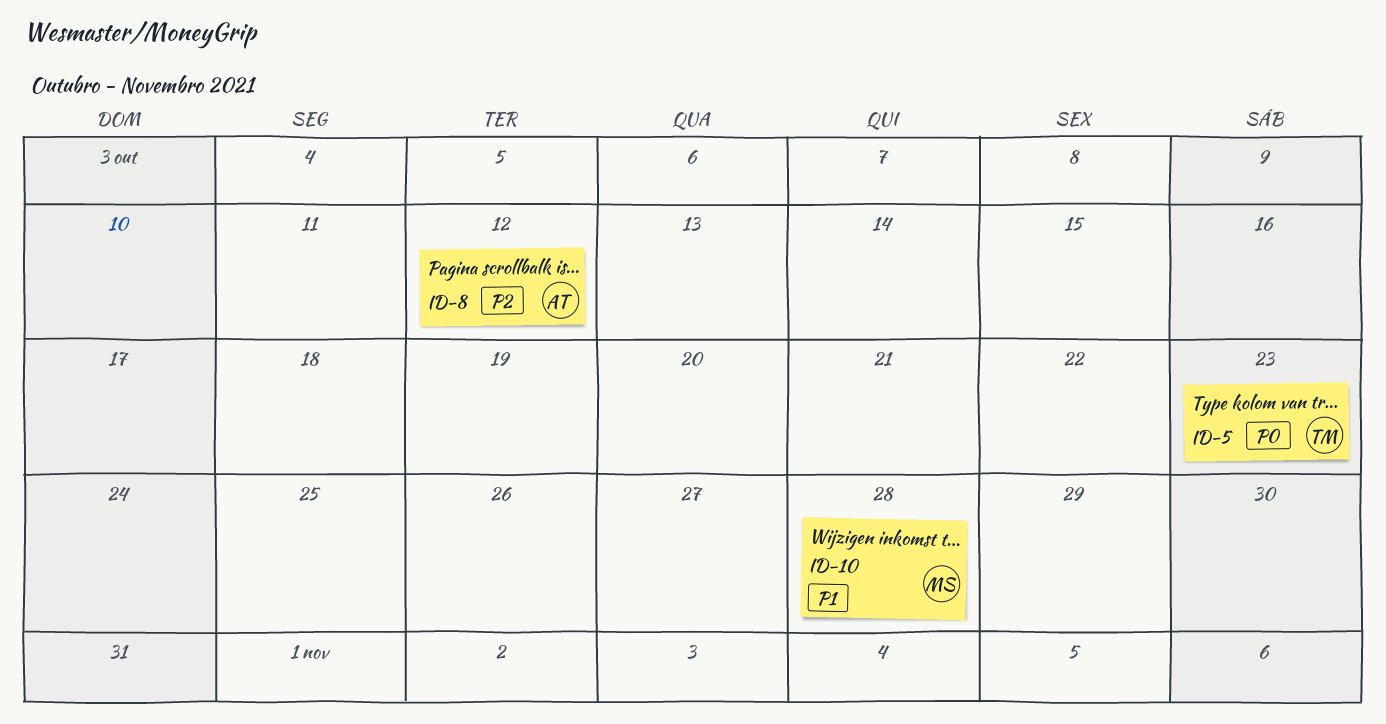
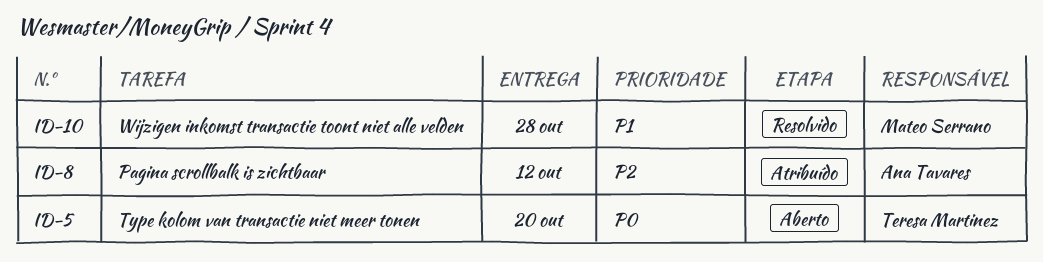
ID-5, due: Oct 23 -> Oct 20

